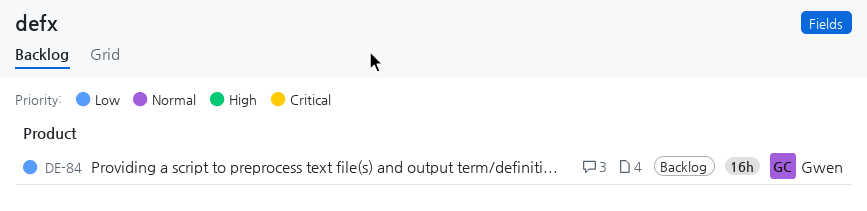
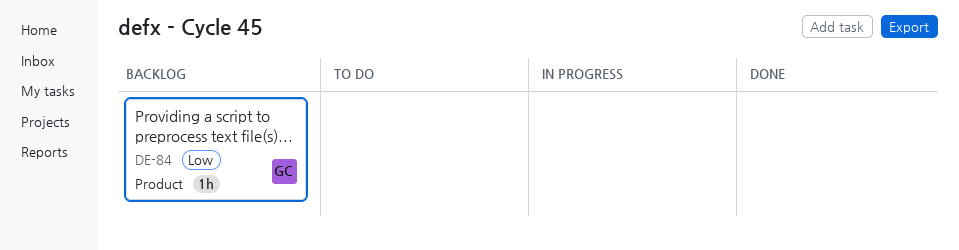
DE-84, estimate: 16h -> 1h

